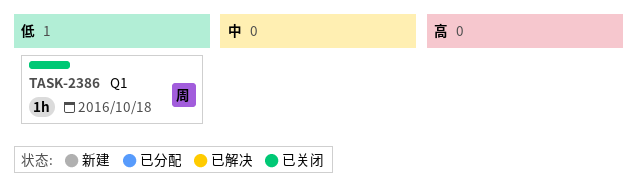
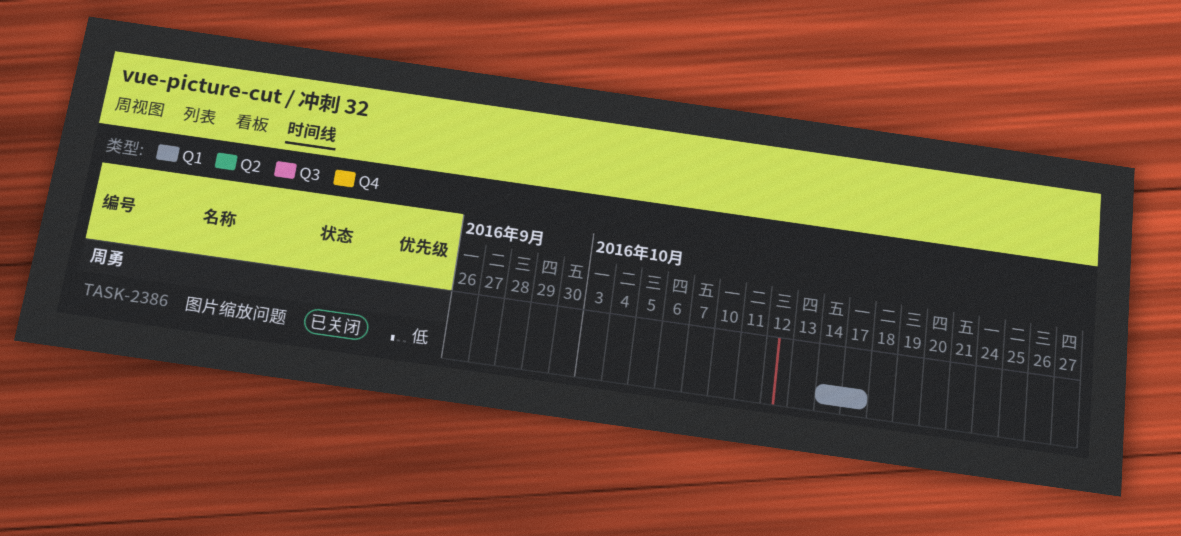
TASK-2386, due: Oct 18 -> Oct 17

